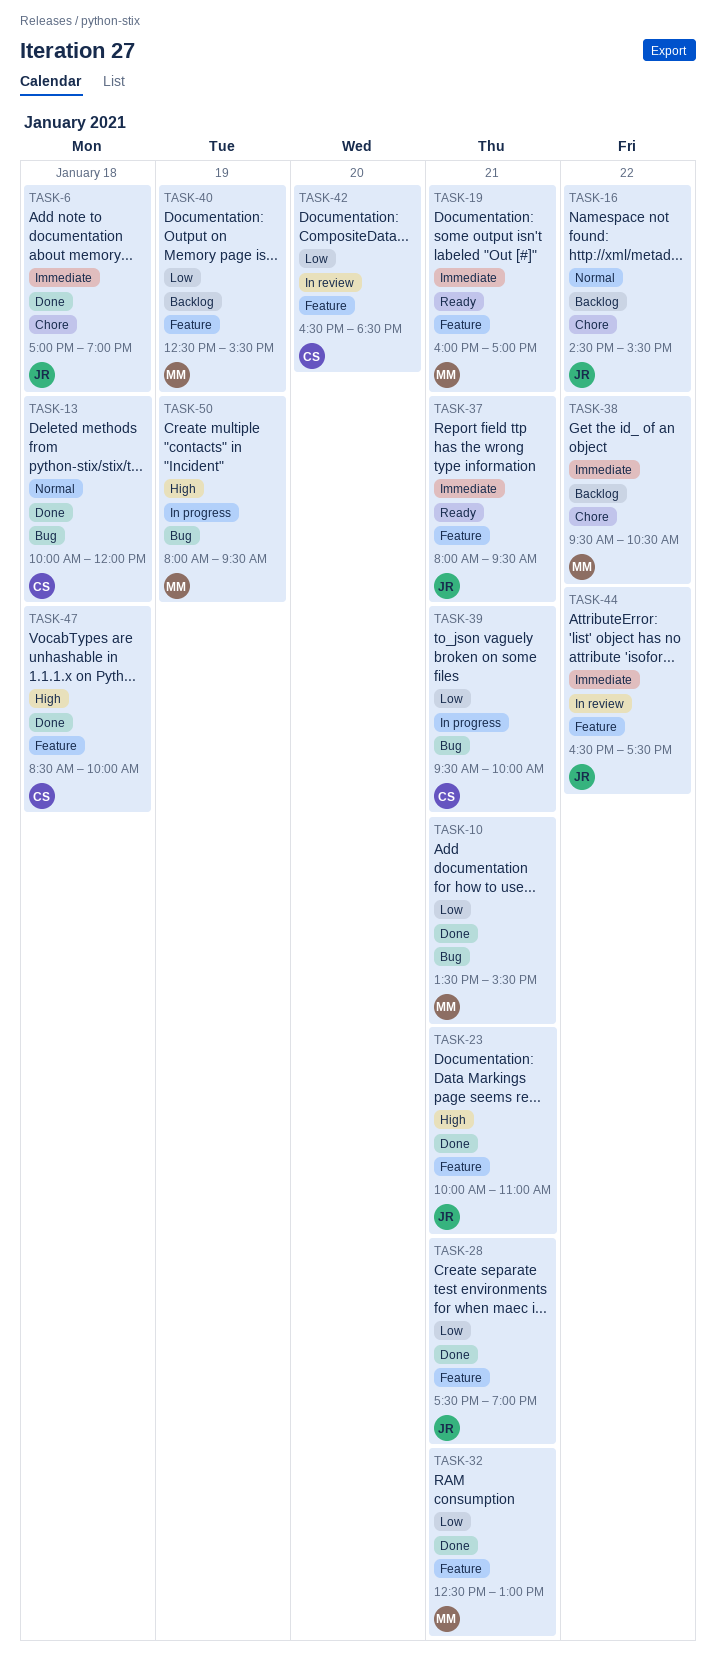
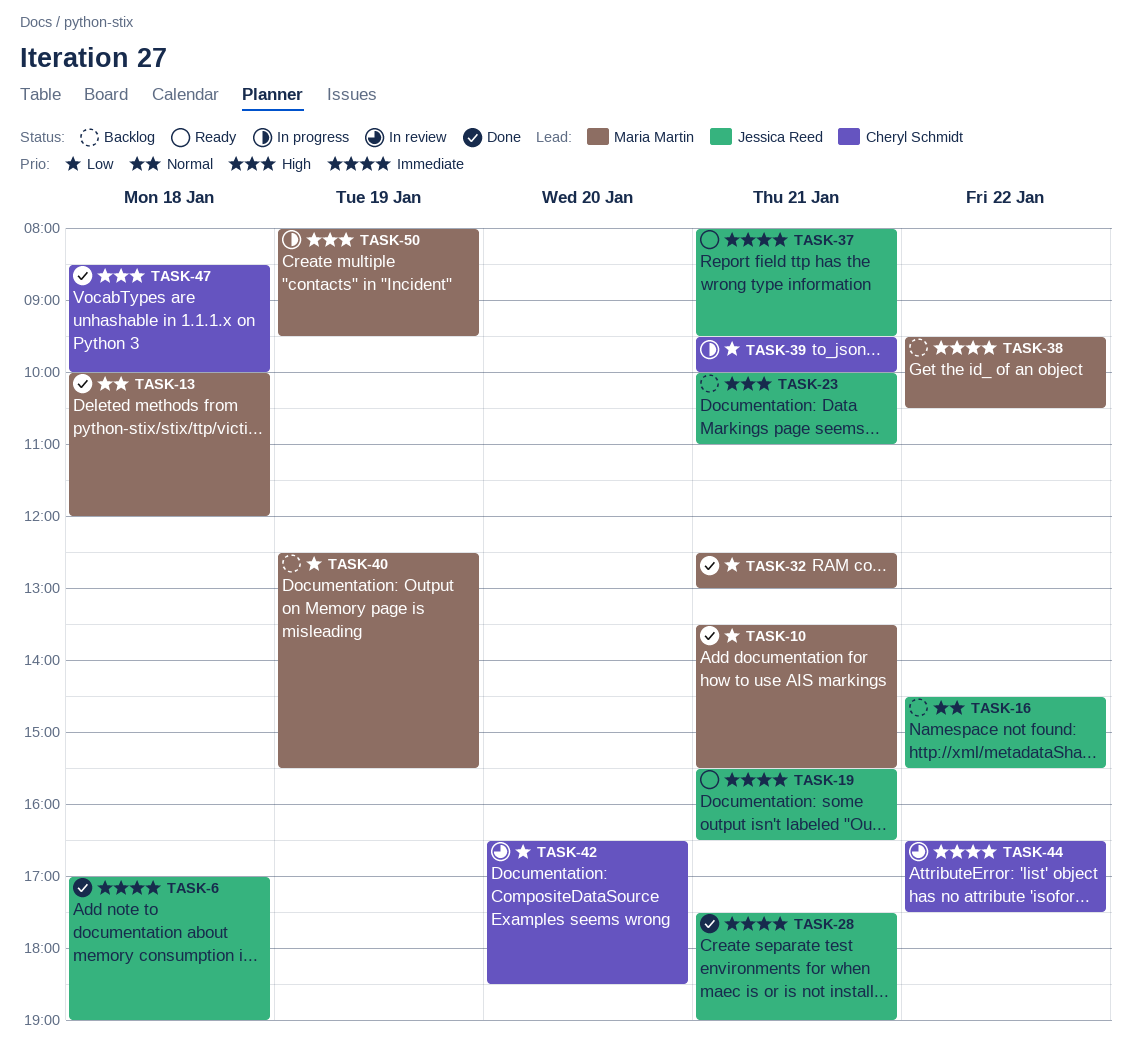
TASK-13, owner: Cheryl Schmidt -> Maria Martin
TASK-19, owner: Maria Martin -> Jessica Reed
TASK-19, begins: 16:00 -> 15:30
TASK-19, ends: 17:00 -> 16:30
TASK-23, status: Done -> Backlog
TASK-28, priority: Low -> Immediate
TASK-44, owner: Jessica Reed -> Cheryl Schmidt

